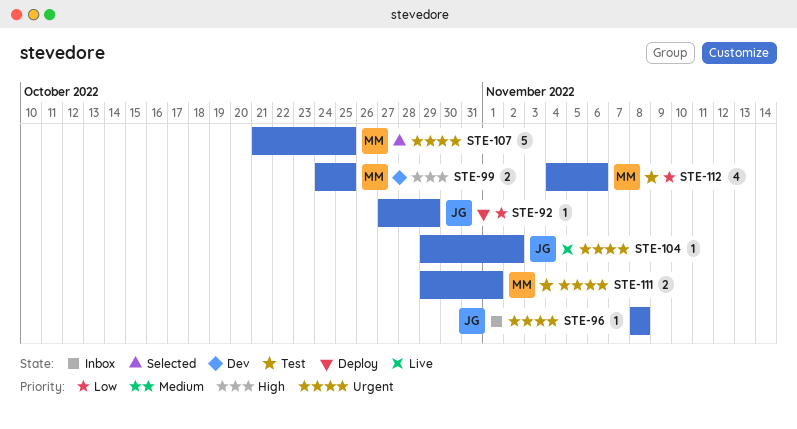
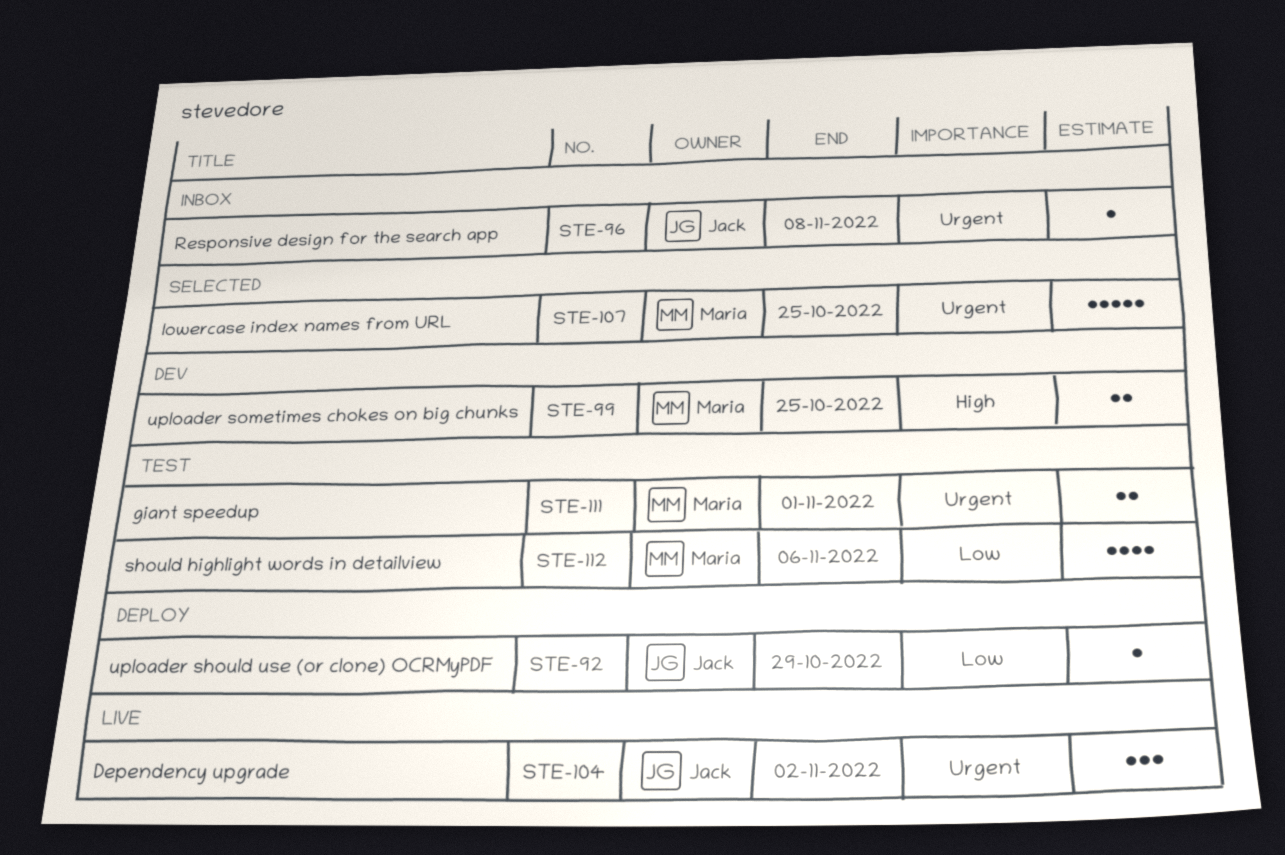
STE-104, estimate: 1 -> 3

